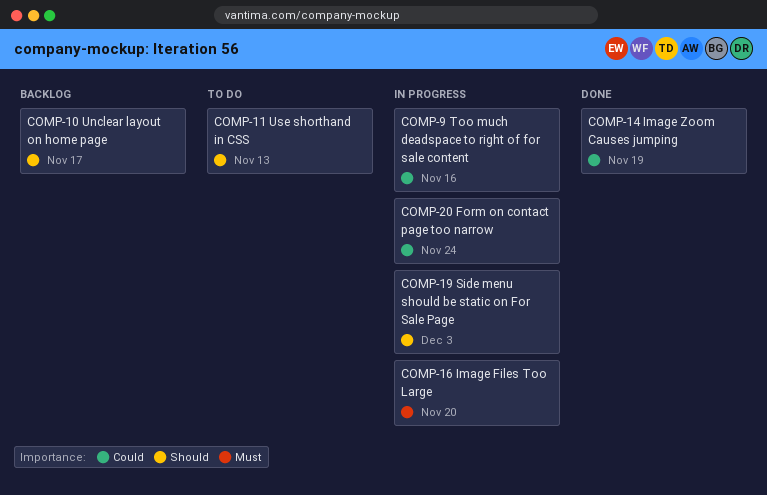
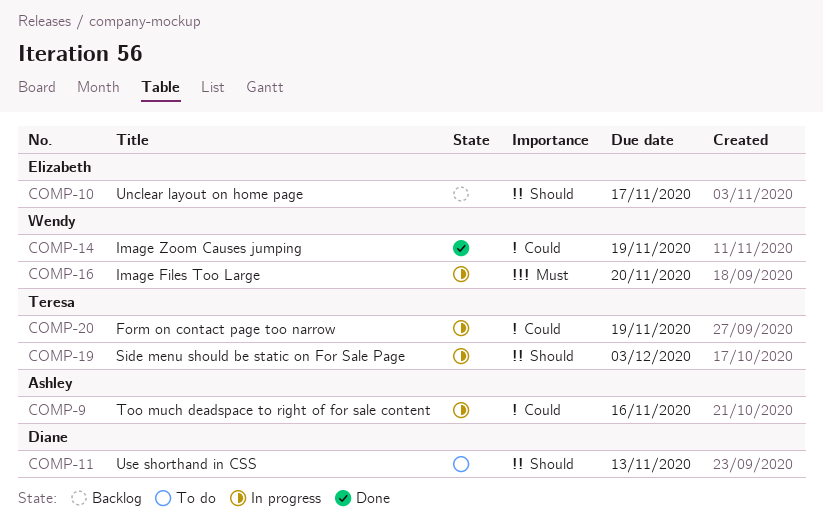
COMP-20, due: Nov 24 -> Nov 19

